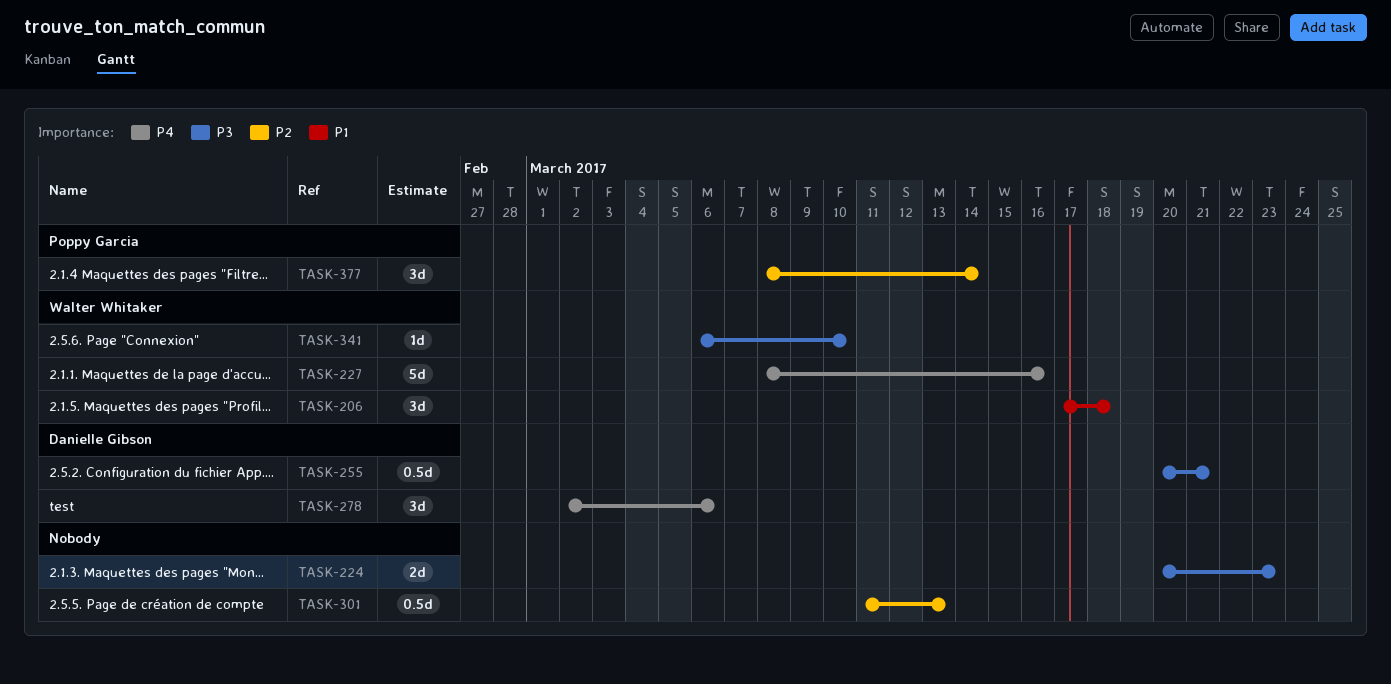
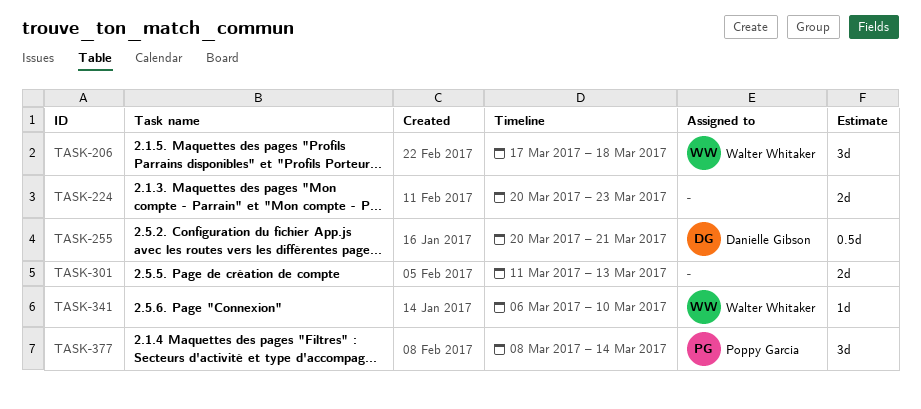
TASK-227: present -> none
TASK-278: present -> none
TASK-301, estimate: 0.5d -> 2d

